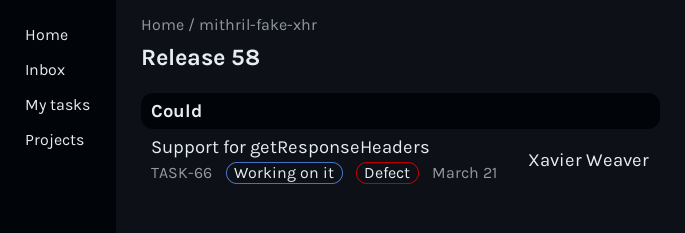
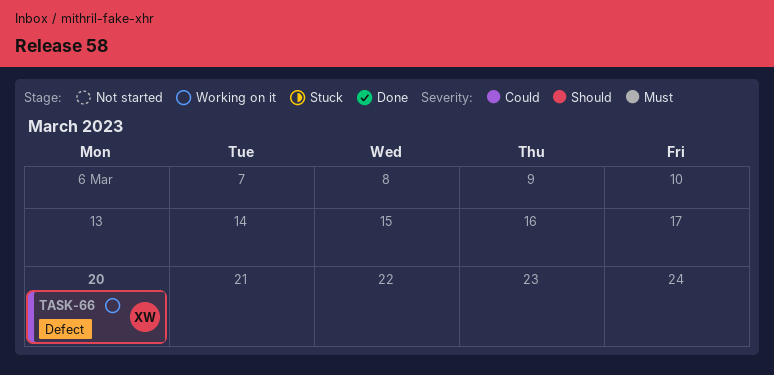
TASK-66, due: Mar 21 -> Mar 20

